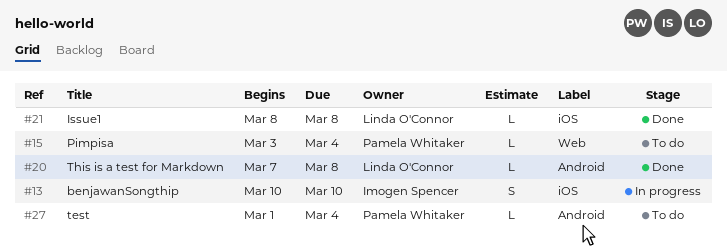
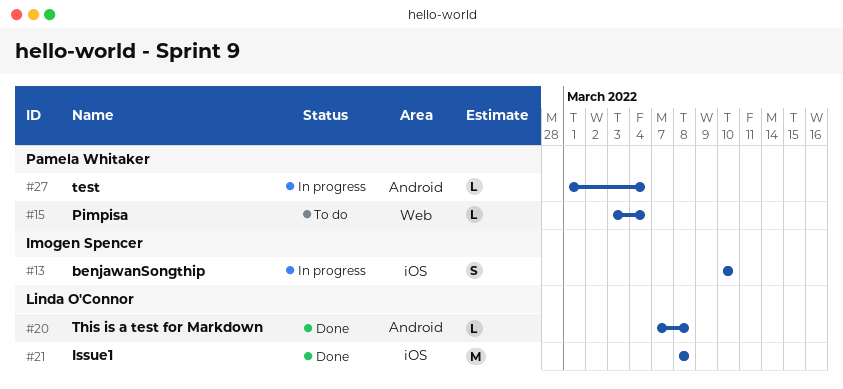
#21, estimate: L -> M
#27, status: To do -> In progress

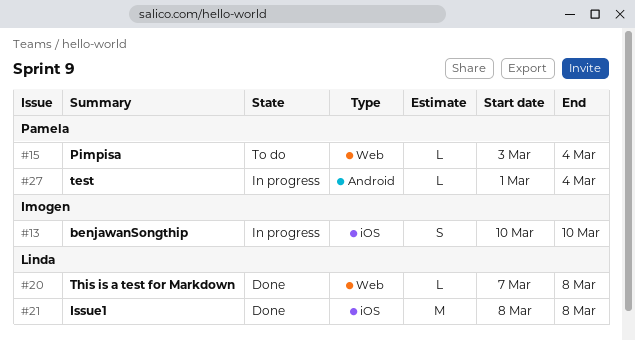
#20, label: Android -> Web

